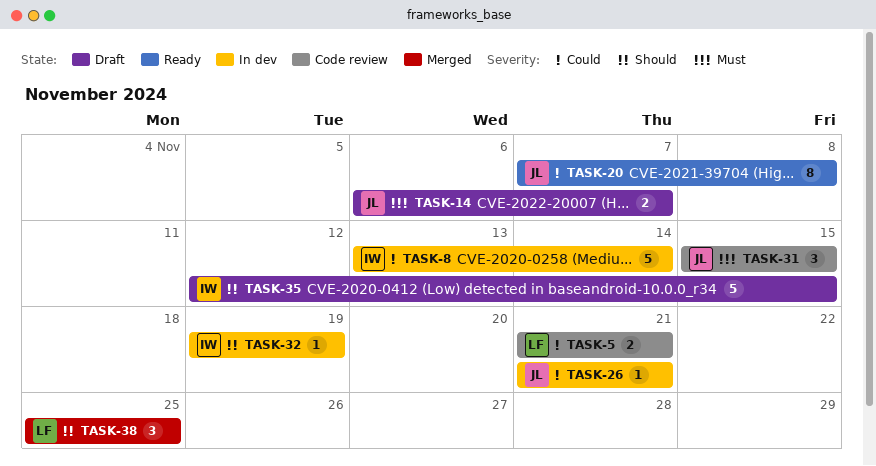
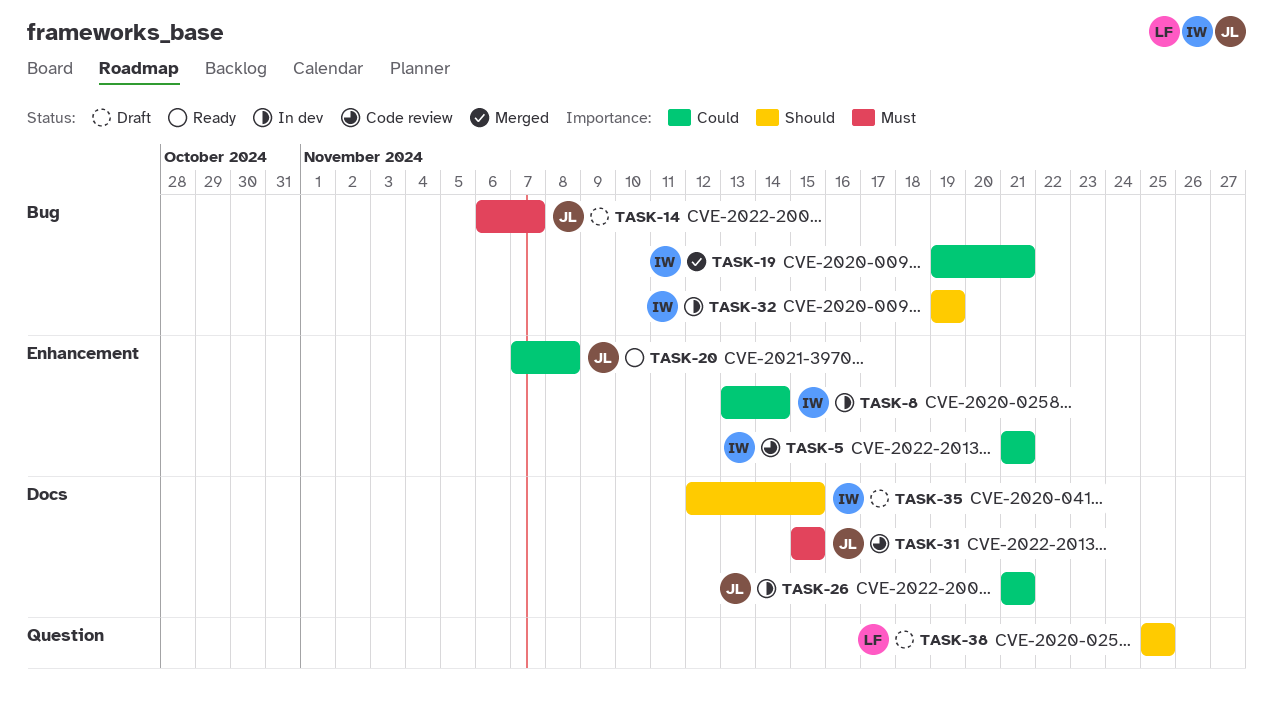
TASK-5, owner: LF -> IW
TASK-19: none -> present
TASK-38, status: Merged -> Draft

